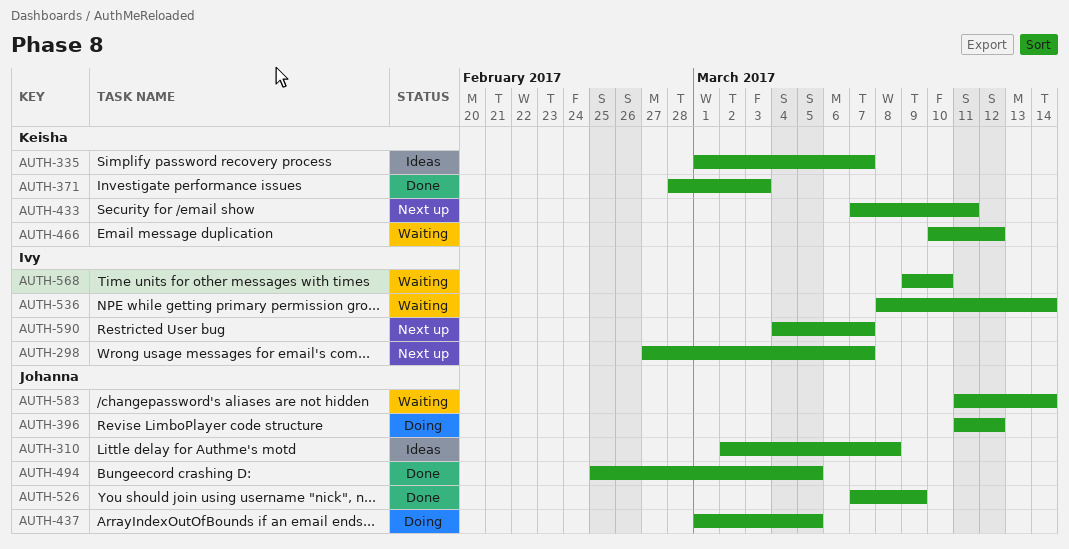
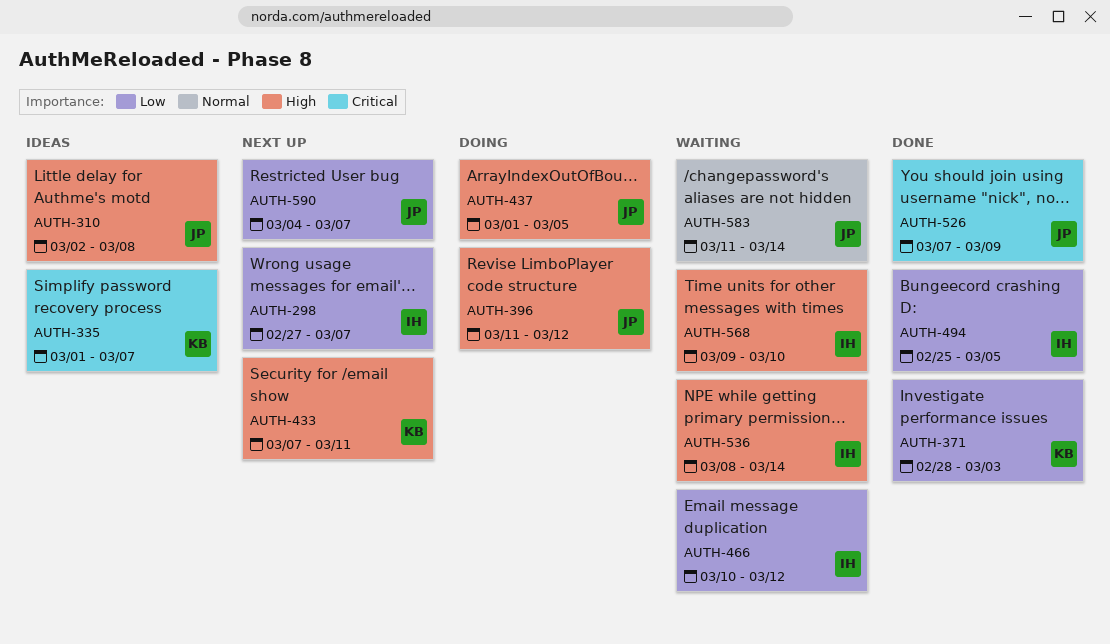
AUTH-466, owner: Keisha -> Ivy
AUTH-494, owner: Johanna -> Ivy
AUTH-590, owner: Ivy -> Johanna

